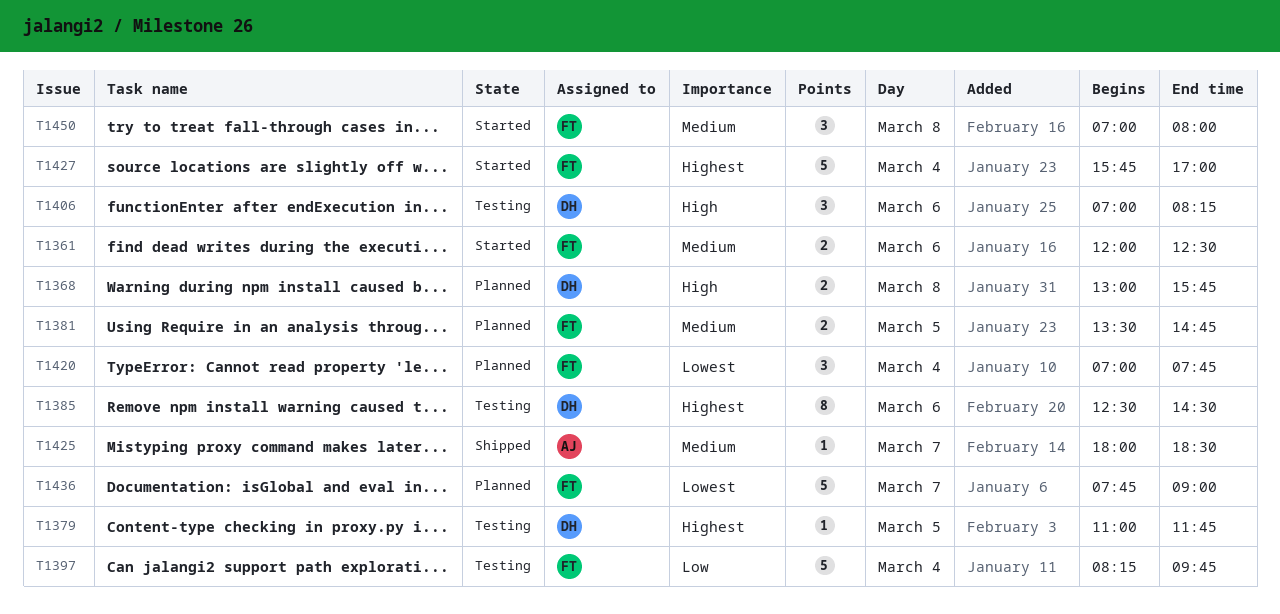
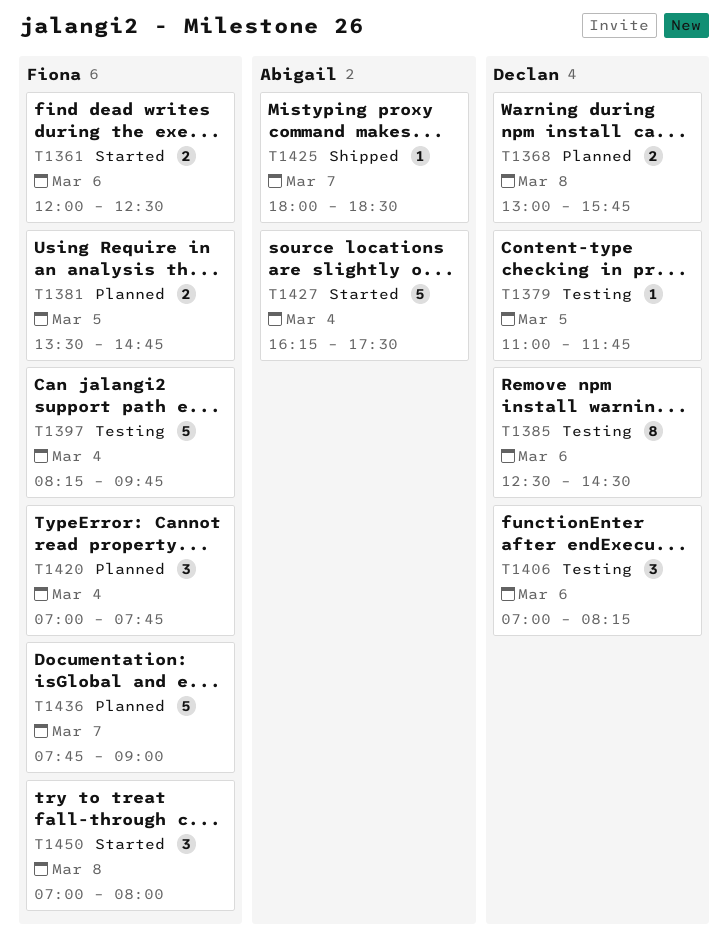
T1427, owner: Fiona -> Abigail
T1427, begins: 15:45 -> 16:15
T1427, ends: 17:00 -> 17:30

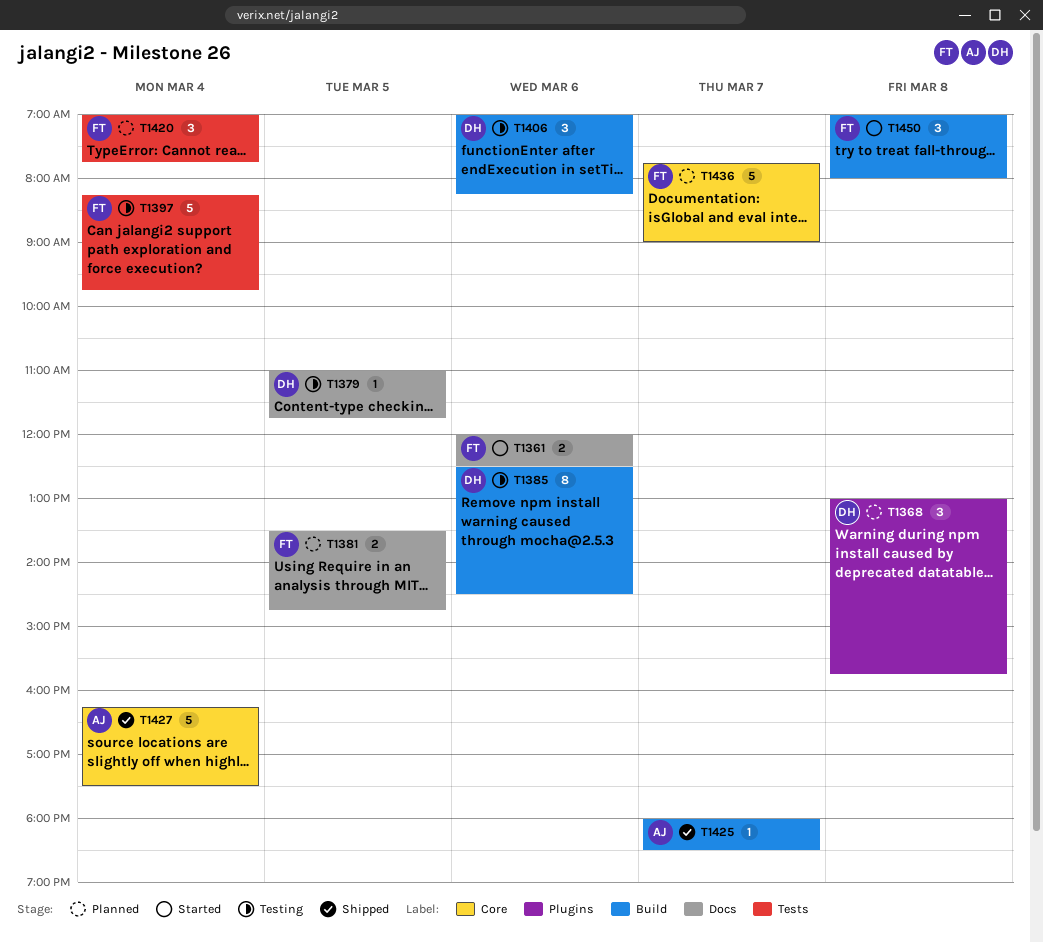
T1368, estimate: 2 -> 3
T1427, status: Started -> Shipped

